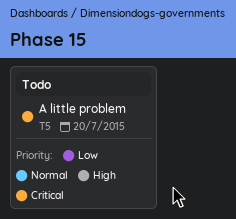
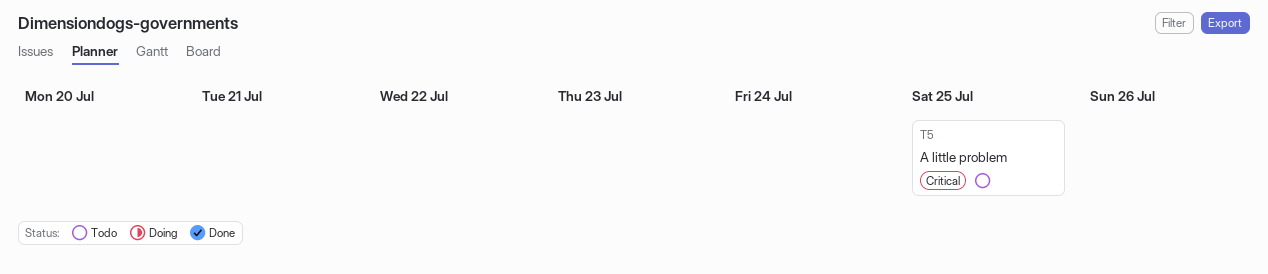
T5, due: Jul 20 -> Jul 25

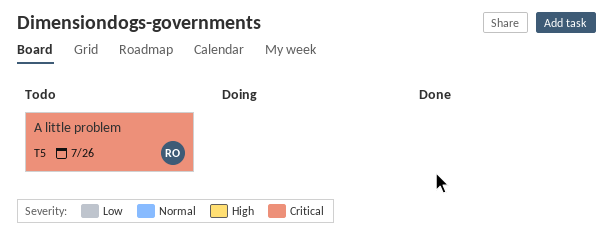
T5, due: Jul 25 -> Jul 26

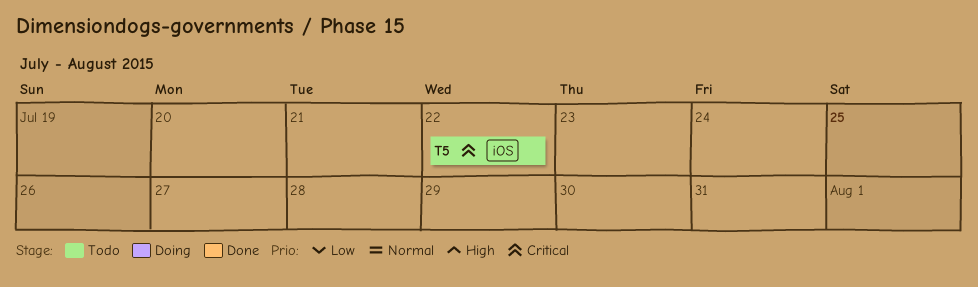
T5, due: Jul 26 -> Jul 22

